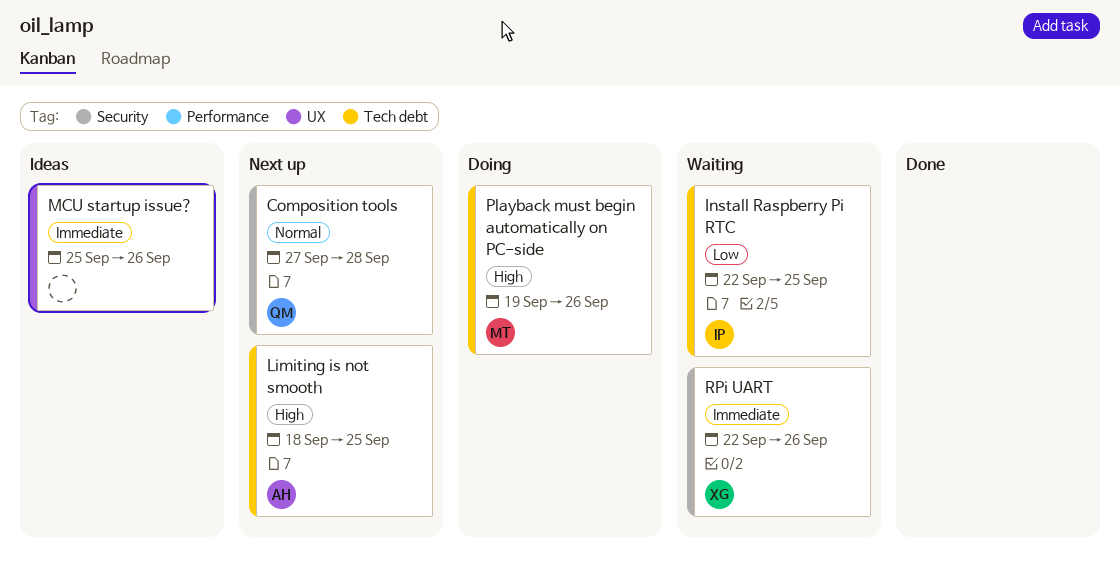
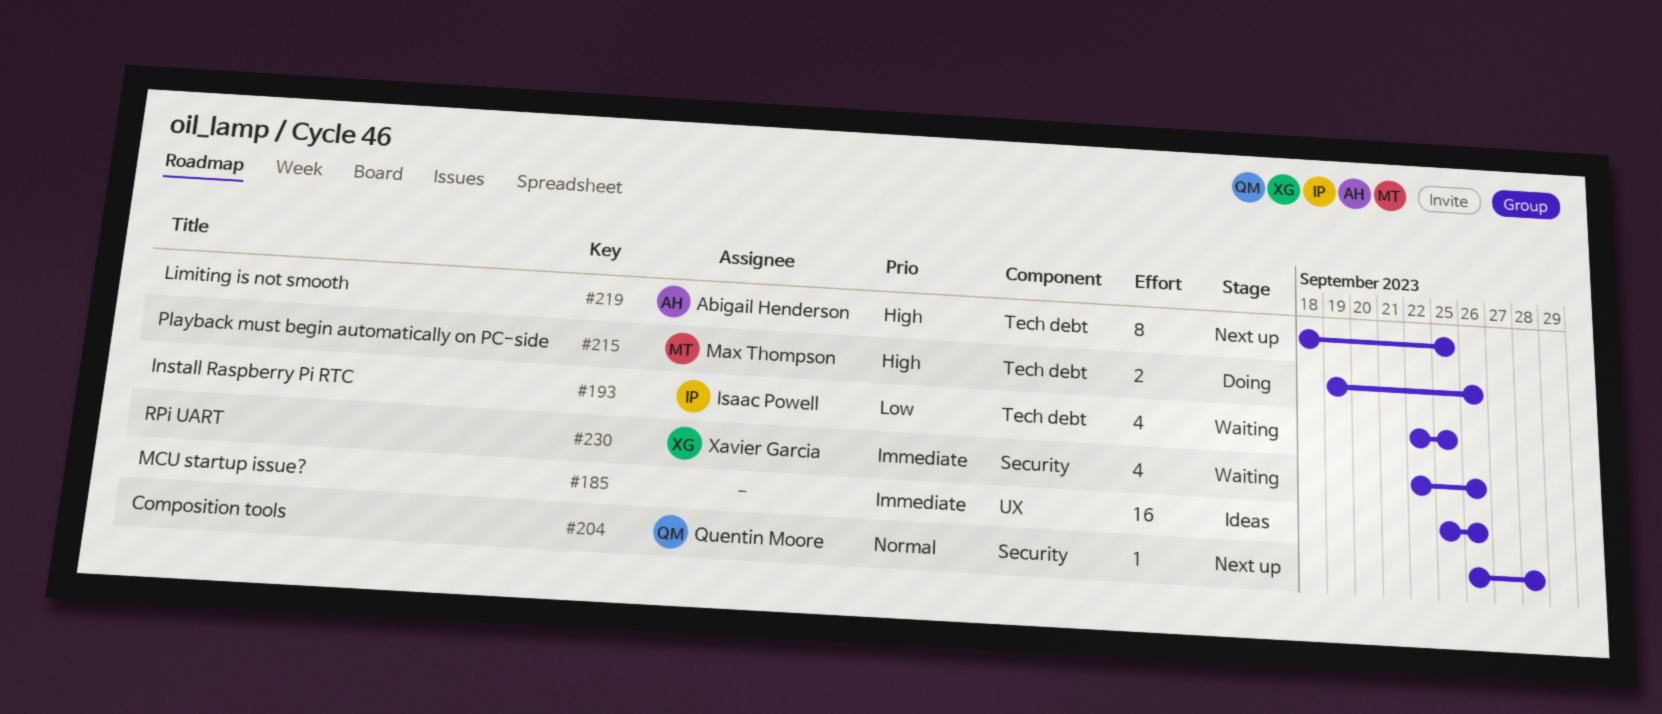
Composition tools, start: Sep 27 -> Sep 26

